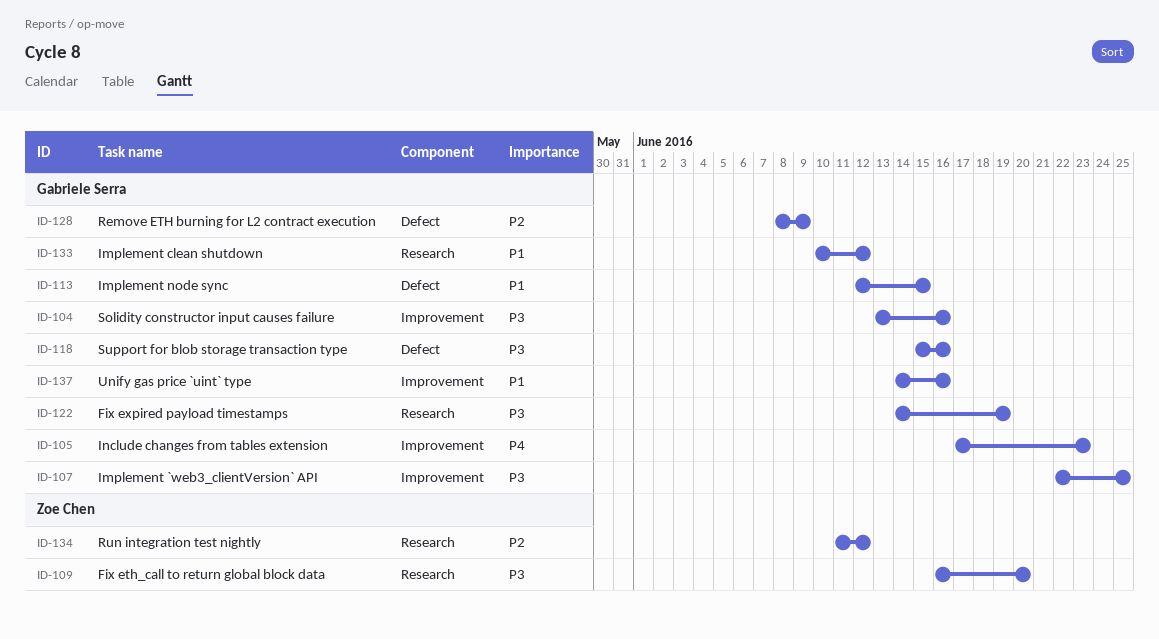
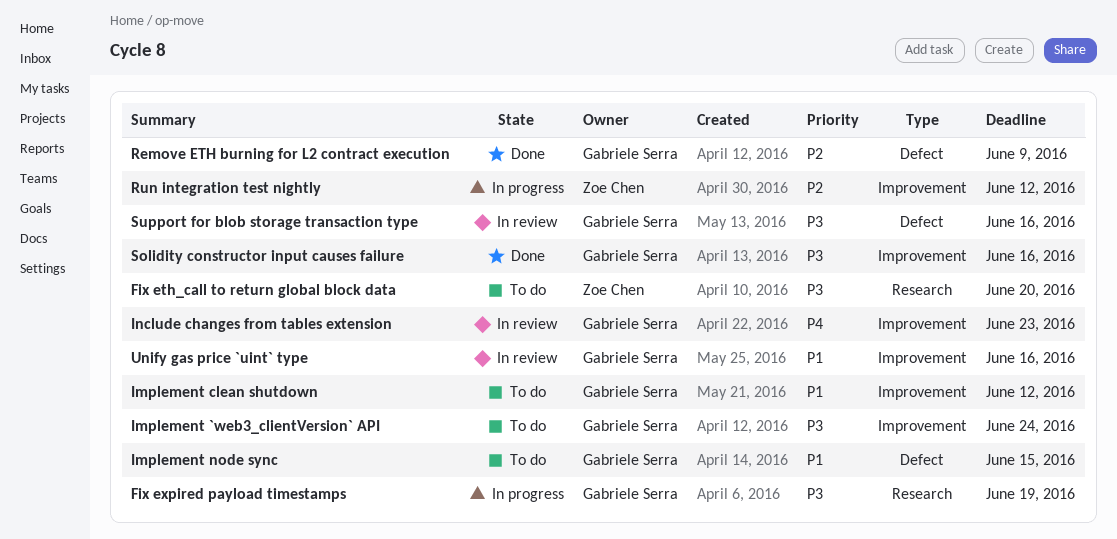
Implement `web3_clientVersion` API, due: Jun 25 -> Jun 24
Implement clean shutdown, label: Research -> Improvement
Run integration test nightly, label: Research -> Improvement

